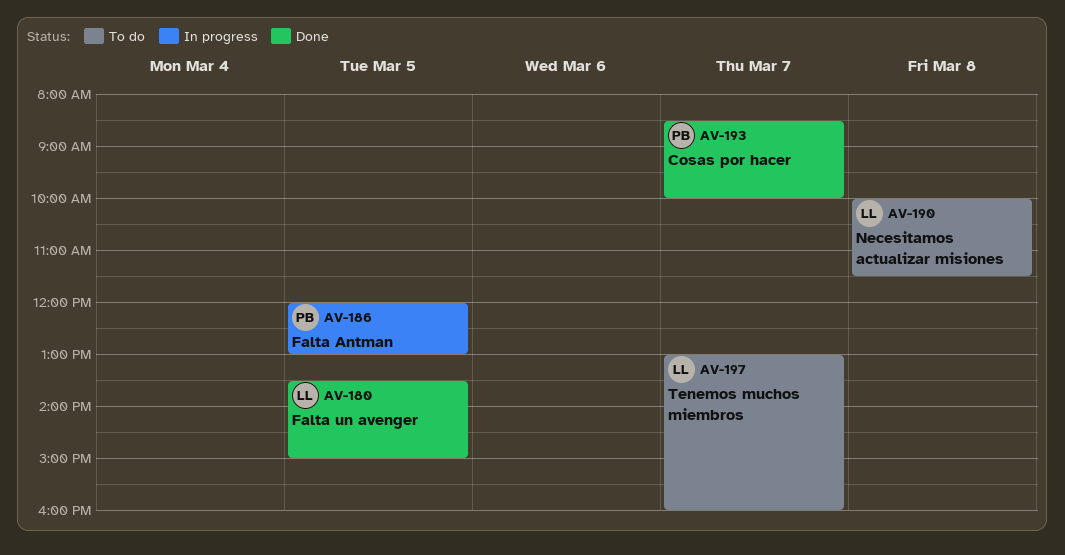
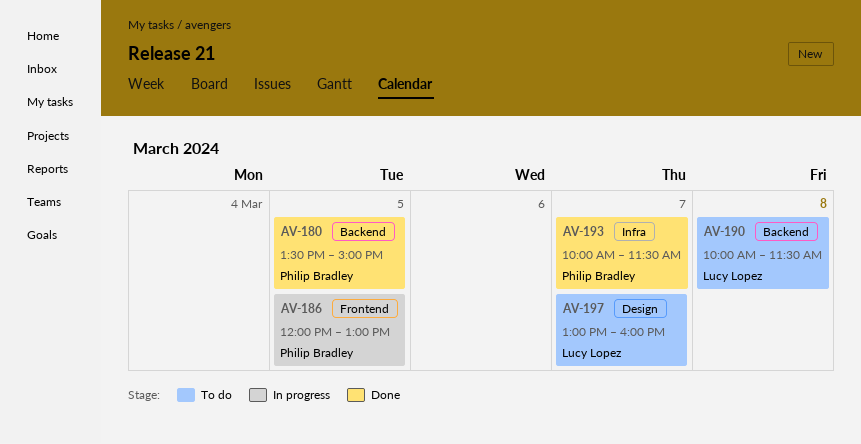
AV-180, owner: Lucy Lopez -> Philip Bradley
AV-193, begins: 08:30 -> 10:00
AV-193, ends: 10:00 -> 11:30

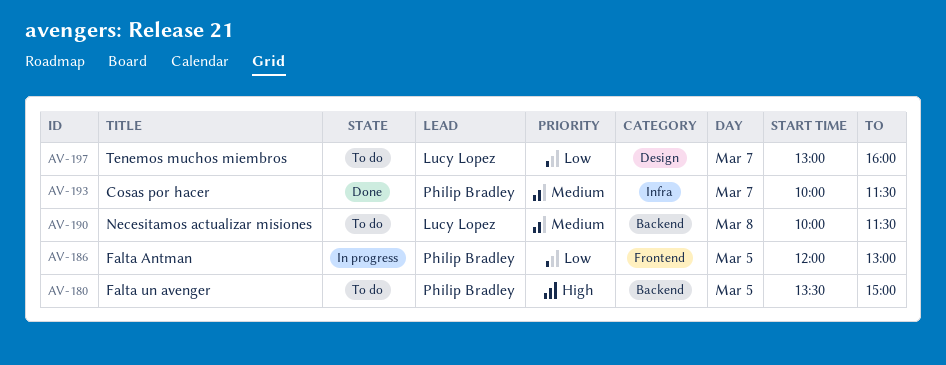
AV-180, status: Done -> To do

